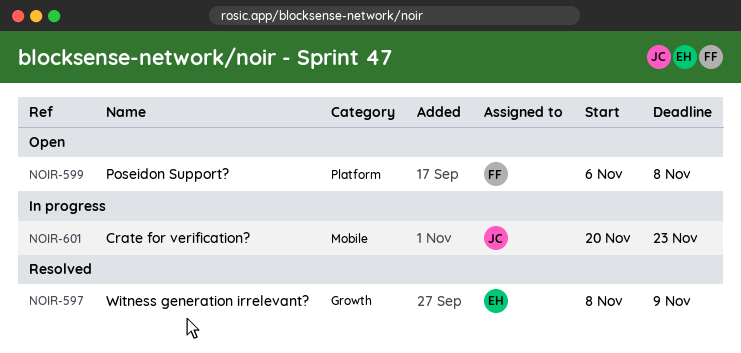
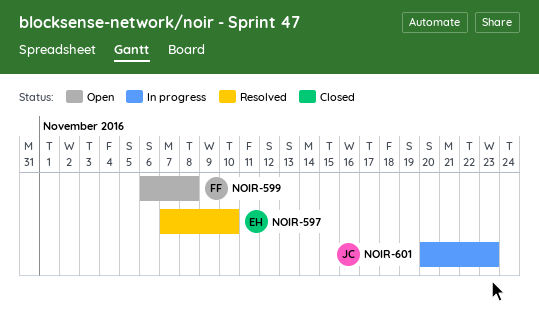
NOIR-597, start: Nov 8 -> Nov 7
NOIR-597, due: Nov 9 -> Nov 10

